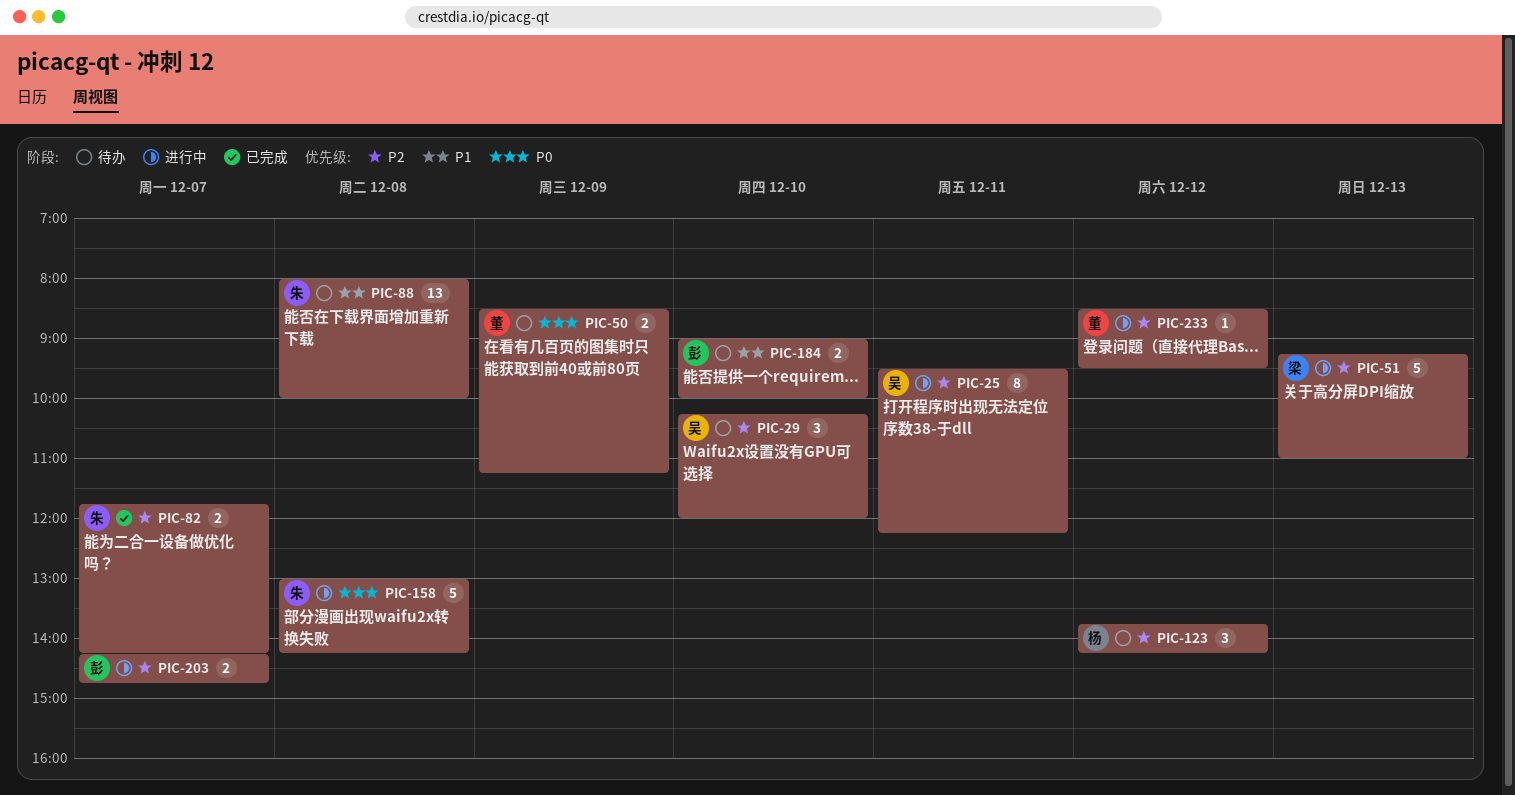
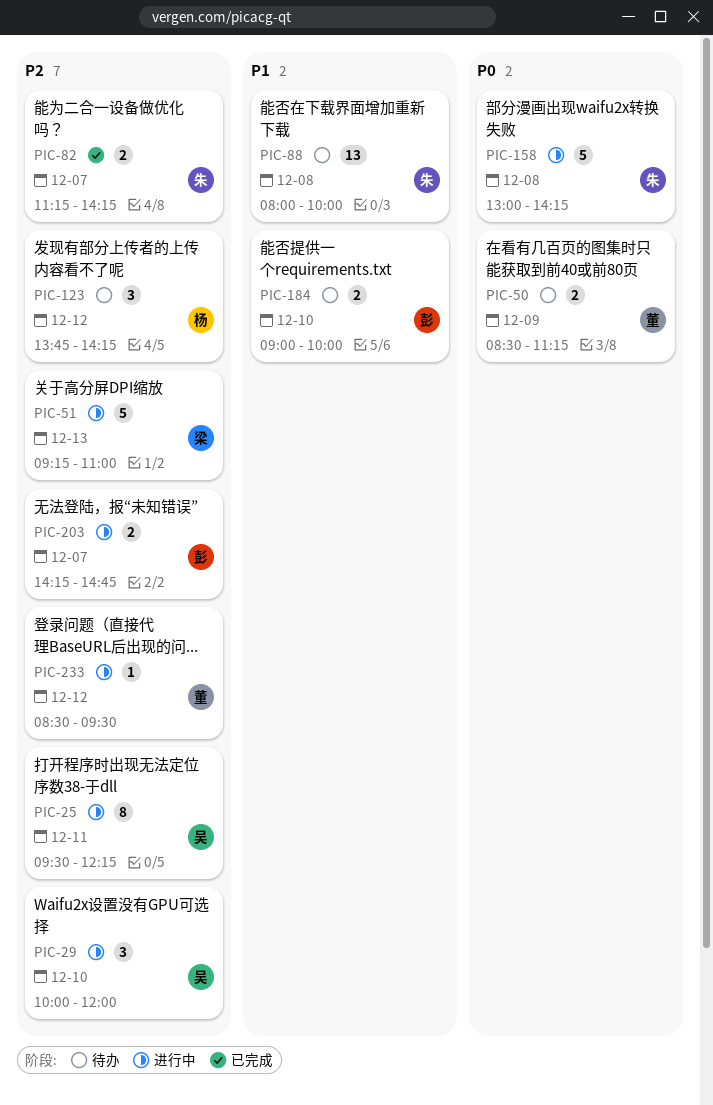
PIC-29, status: 待办 -> 进行中
PIC-29, begins: 10:15 -> 10:00
PIC-82, begins: 11:45 -> 11:15

